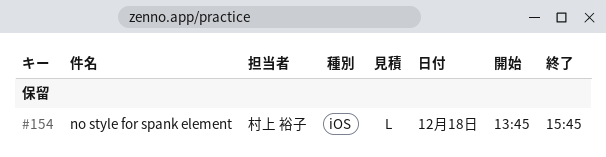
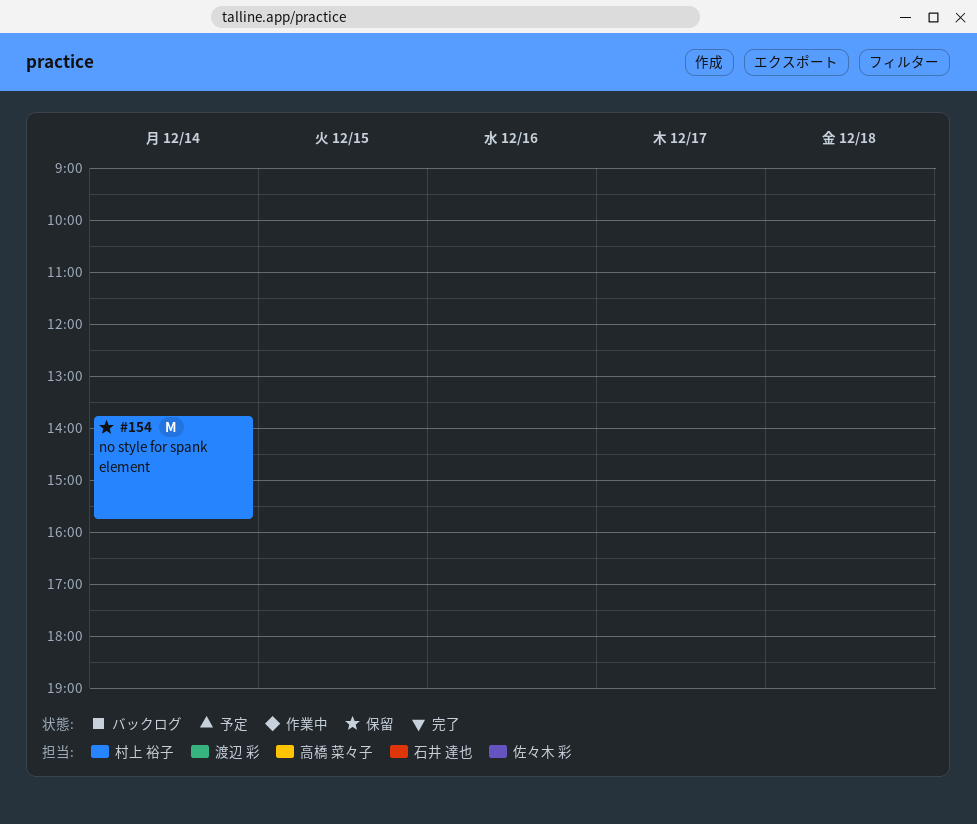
#154, estimate: L -> M
#154, day: Dec 18 -> Dec 14

